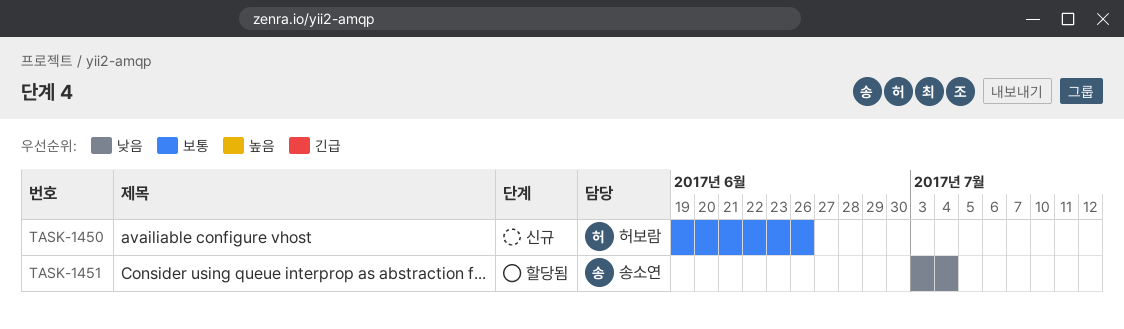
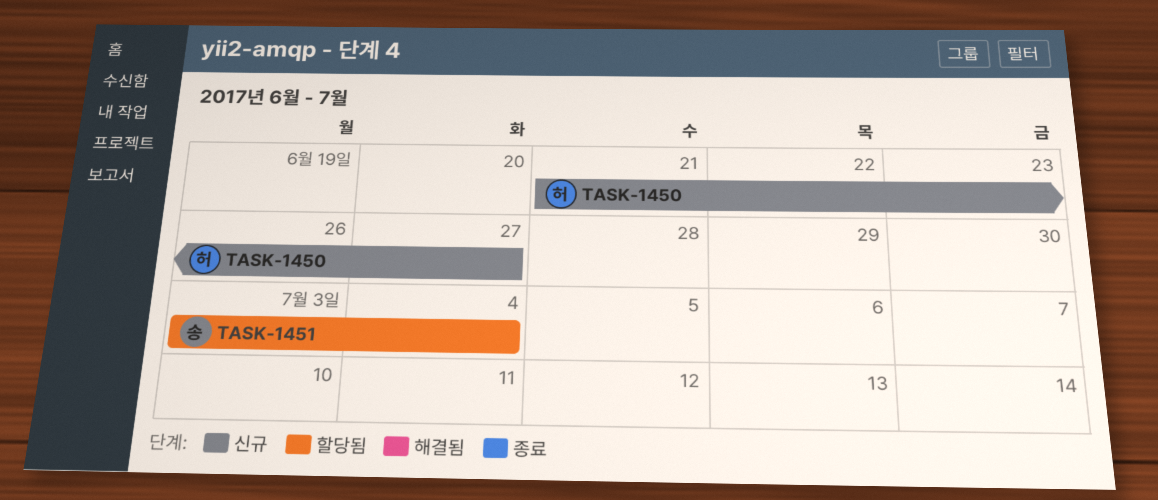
TASK-1450, start: Jun 19 -> Jun 21
TASK-1450, due: Jun 26 -> Jun 27

